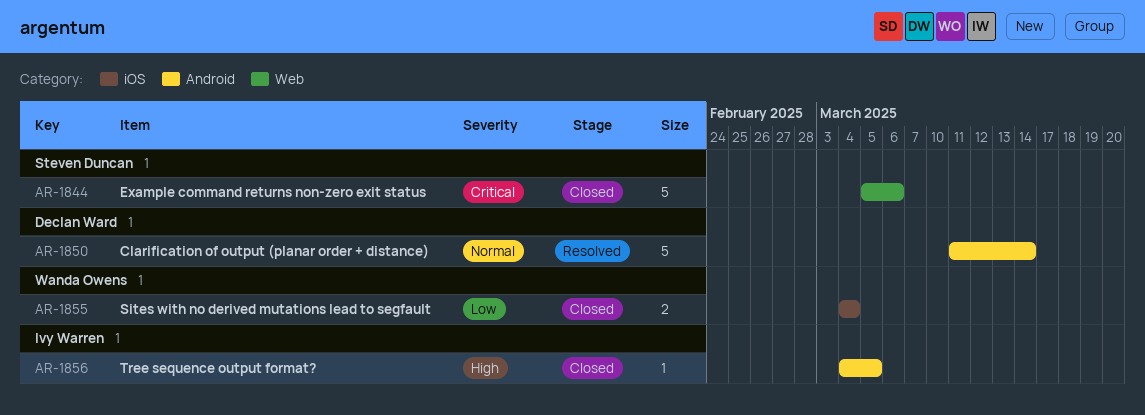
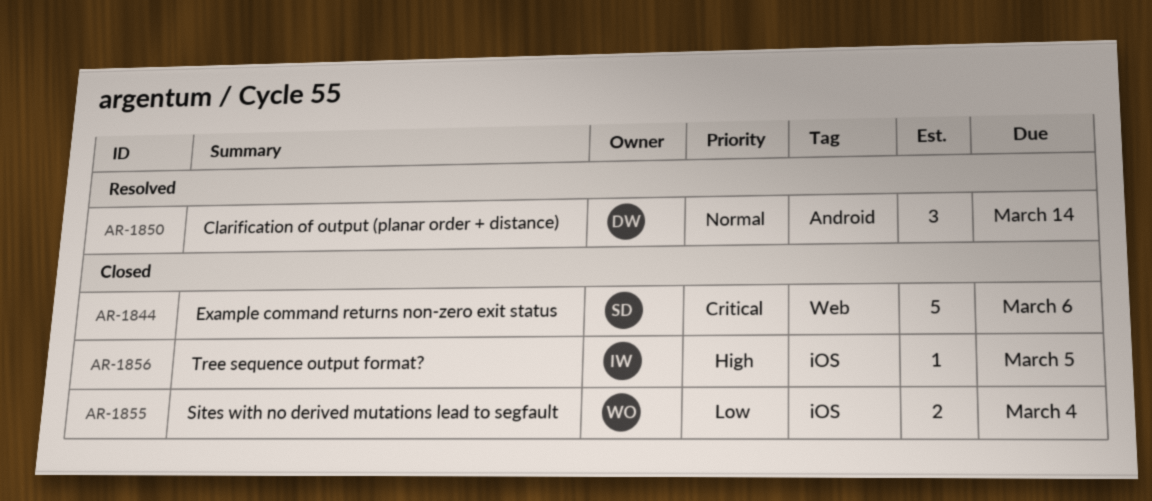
AR-1850, estimate: 5 -> 3
AR-1856, label: Android -> iOS

